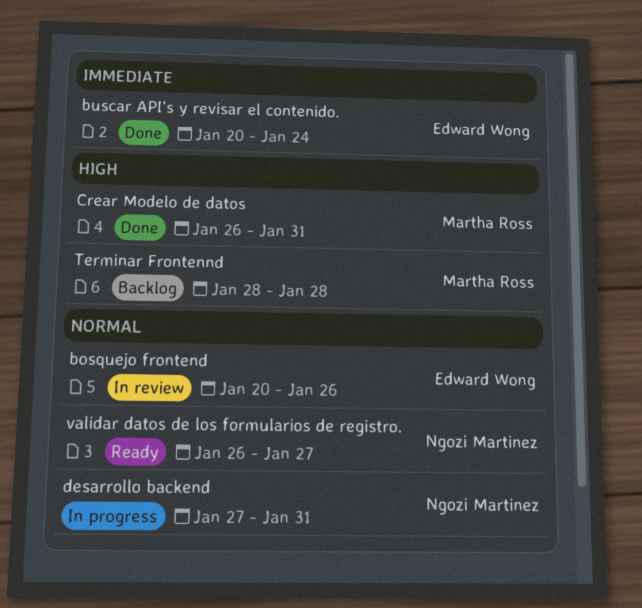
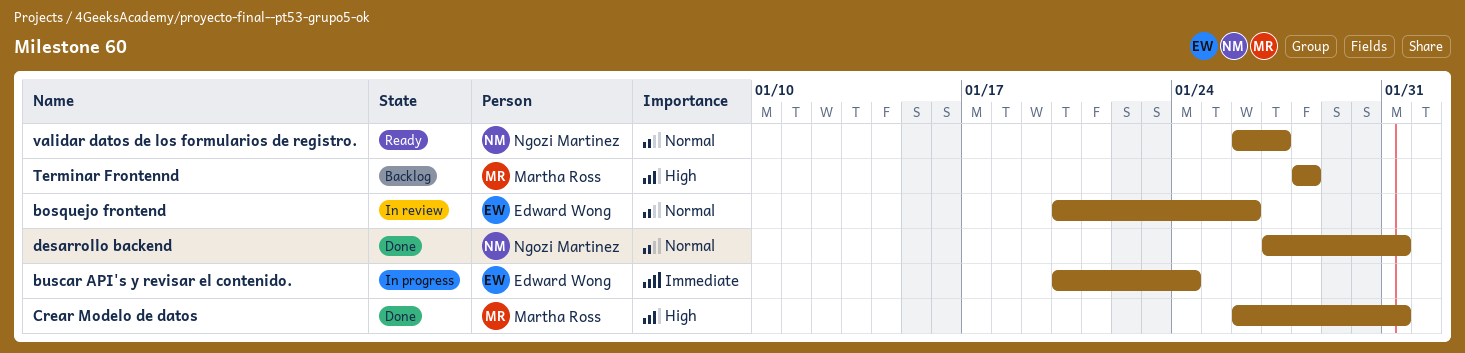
buscar API's y revisar el contenido., status: Done -> In progress
desarrollo backend, status: In progress -> Done

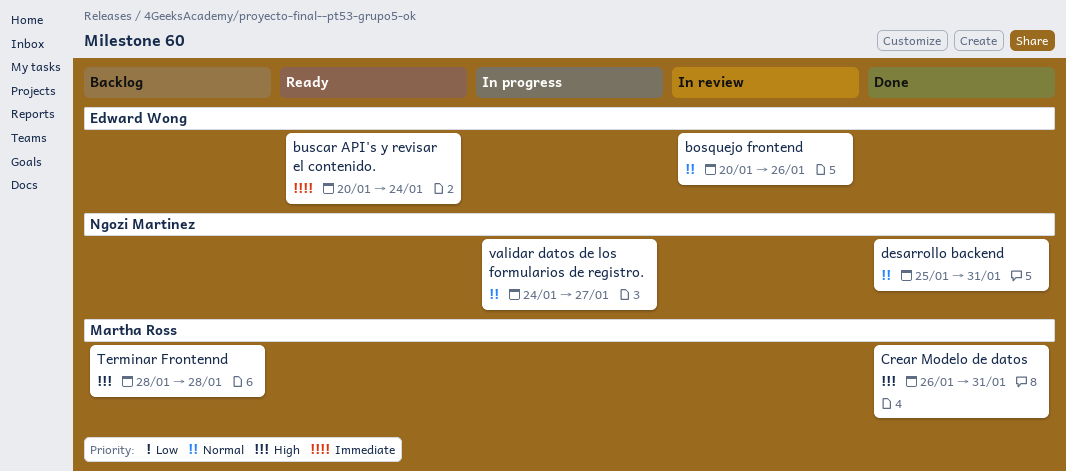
buscar API's y revisar el contenido., status: In progress -> Ready
desarrollo backend, start: Jan 27 -> Jan 25
validar datos de los formularios de registro., status: Ready -> In progress
validar datos de los formularios de registro., start: Jan 26 -> Jan 24

